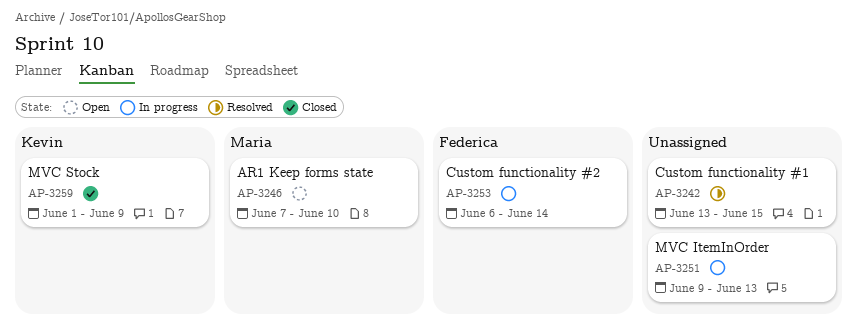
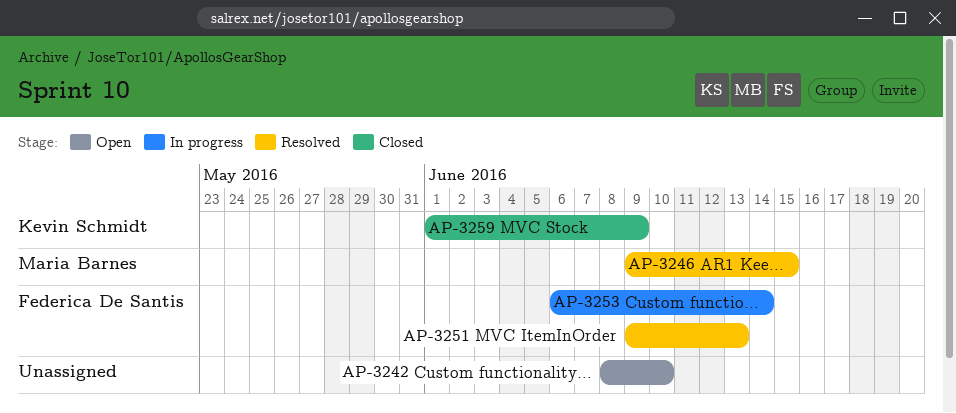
AP-3242, status: Resolved -> Open
AP-3242, start: Jun 13 -> Jun 8
AP-3242, due: Jun 15 -> Jun 10
AP-3246, status: Open -> Resolved
AP-3246, start: Jun 7 -> Jun 9
AP-3246, due: Jun 10 -> Jun 15
AP-3251, status: In progress -> Resolved
AP-3251, owner: none -> Federica De Santis

